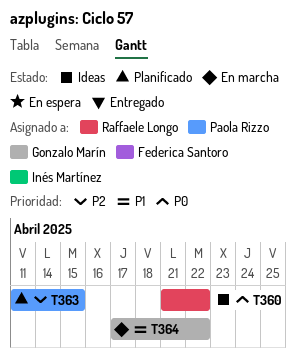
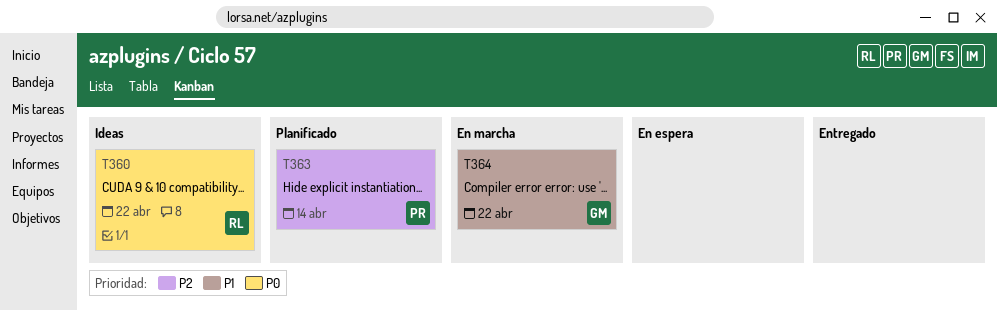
T363, due: Apr 15 -> Apr 14

